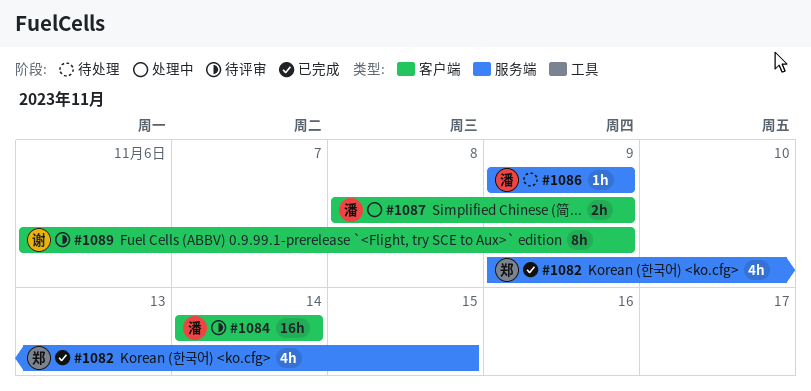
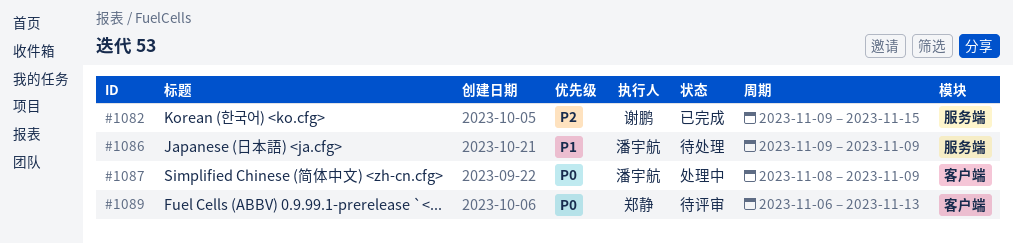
#1082, owner: 郑静 -> 谢鹏
#1084: present -> none
#1089, owner: 谢鹏 -> 郑静
#1089, due: Nov 9 -> Nov 13

